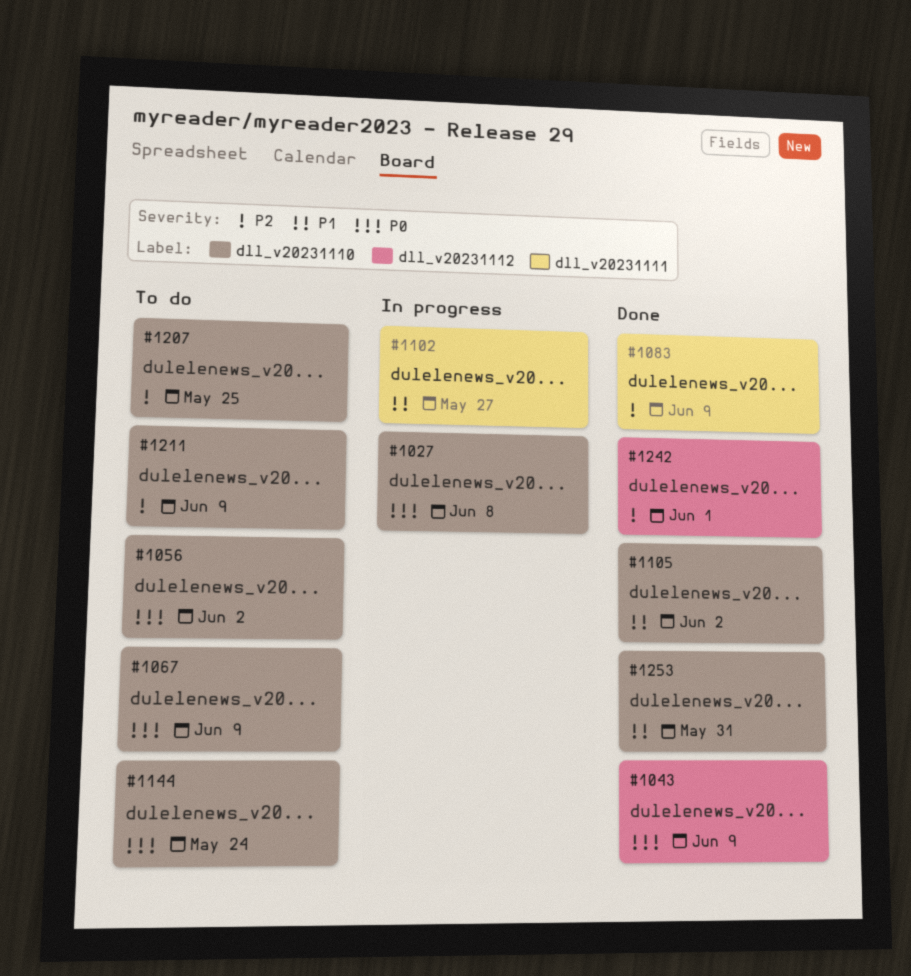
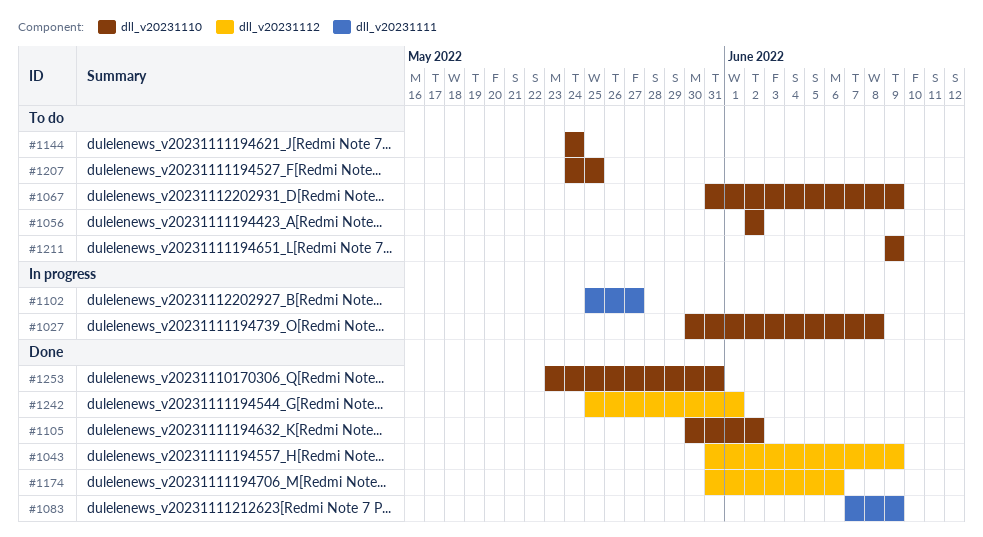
#1174: none -> present

